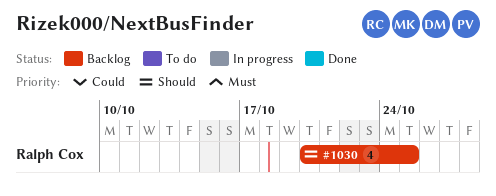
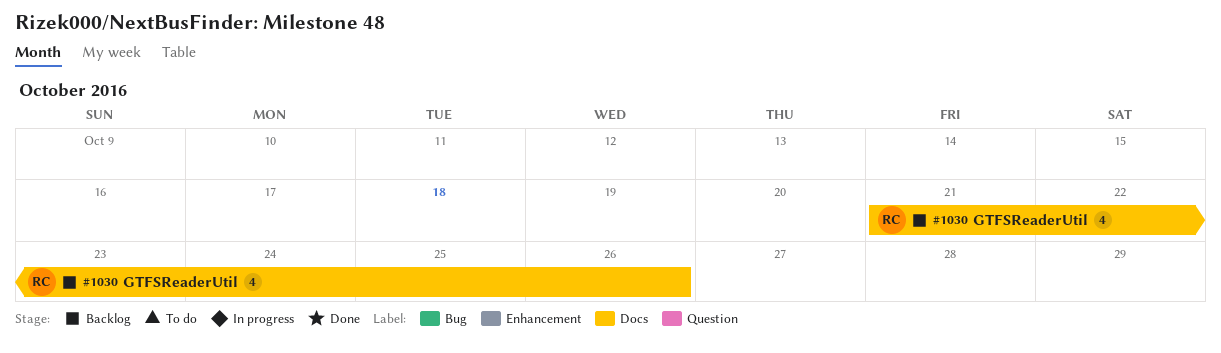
#1030, start: Oct 20 -> Oct 21
#1030, due: Oct 25 -> Oct 26

